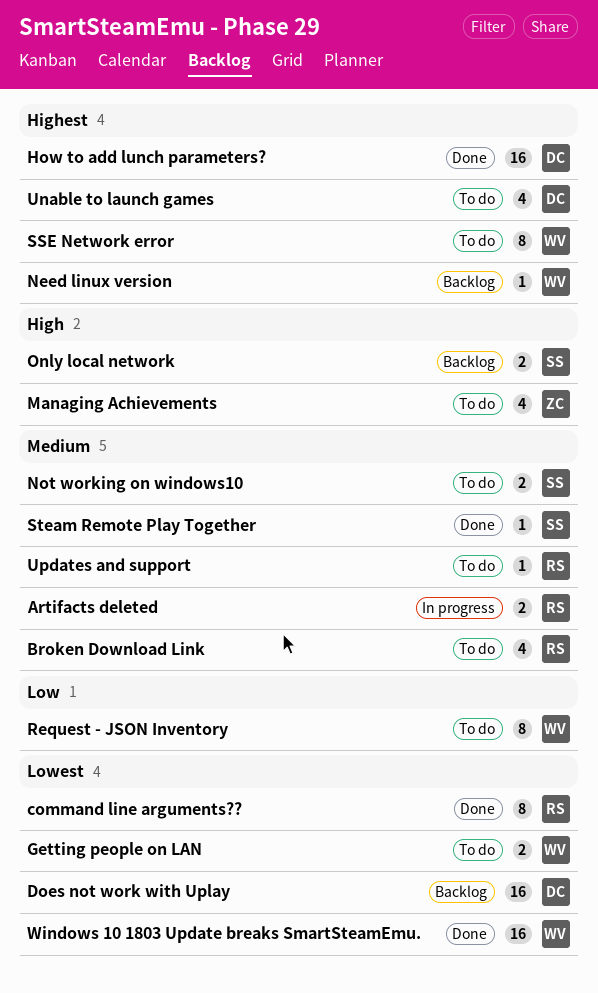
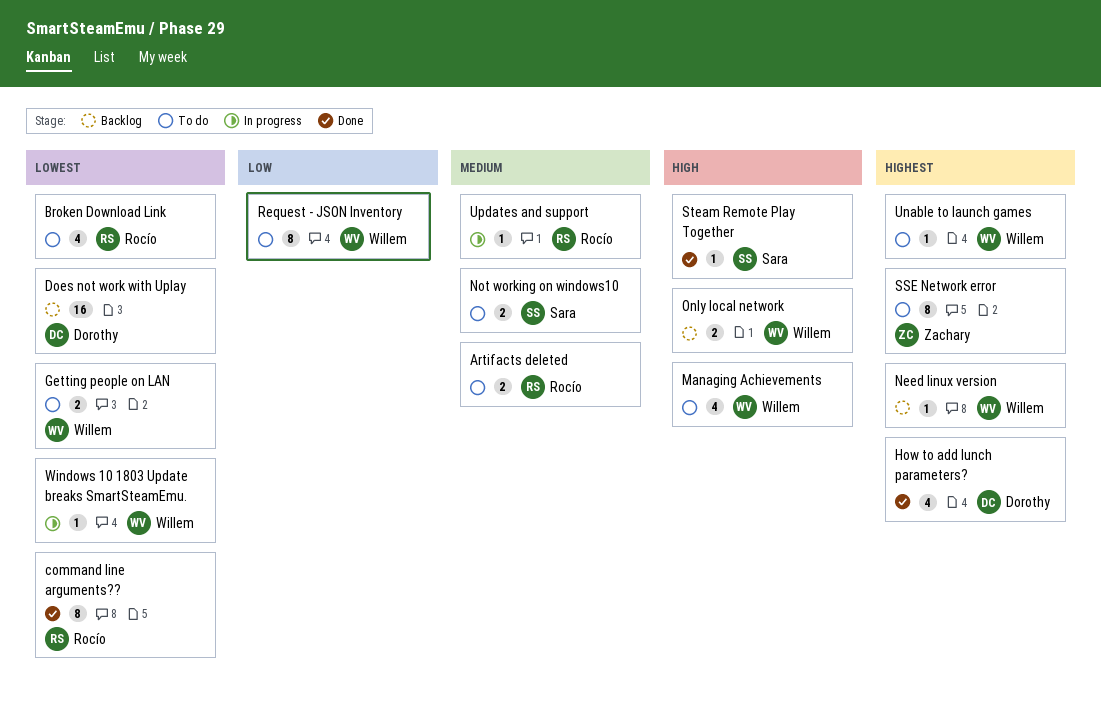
Artifacts deleted, status: In progress -> To do
Broken Download Link, priority: Medium -> Lowest
How to add lunch parameters?, estimate: 16 -> 4
Managing Achievements, owner: Zachary -> Willem
Only local network, owner: Sara -> Willem
SSE Network error, owner: Willem -> Zachary
Steam Remote Play Together, priority: Medium -> High
Unable to launch games, owner: Dorothy -> Willem
Unable to launch games, estimate: 4 -> 1
Updates and support, status: To do -> In progress
Windows 10 1803 Update breaks SmartSteamEmu., status: Done -> In progress
Windows 10 1803 Update breaks SmartSteamEmu., estimate: 16 -> 1

